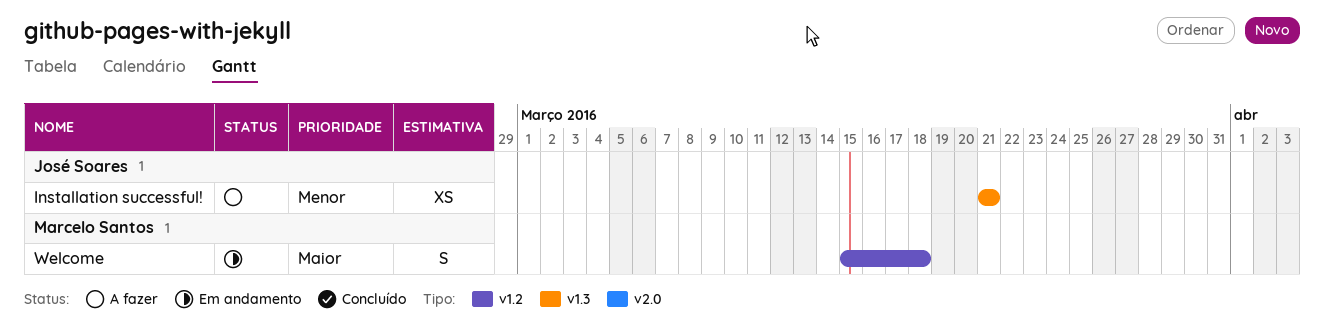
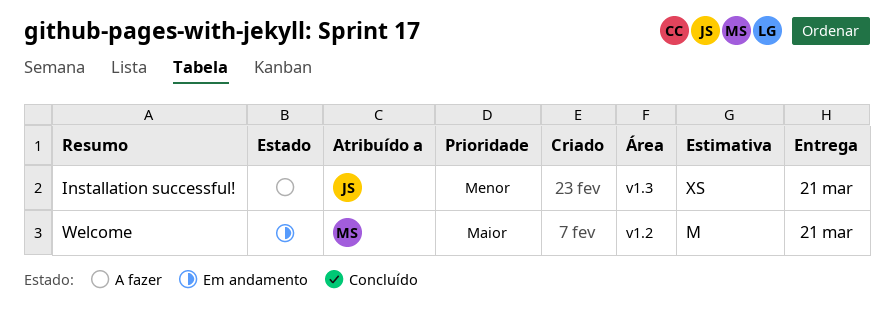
Welcome, estimate: S -> M
Welcome, due: Mar 18 -> Mar 21

